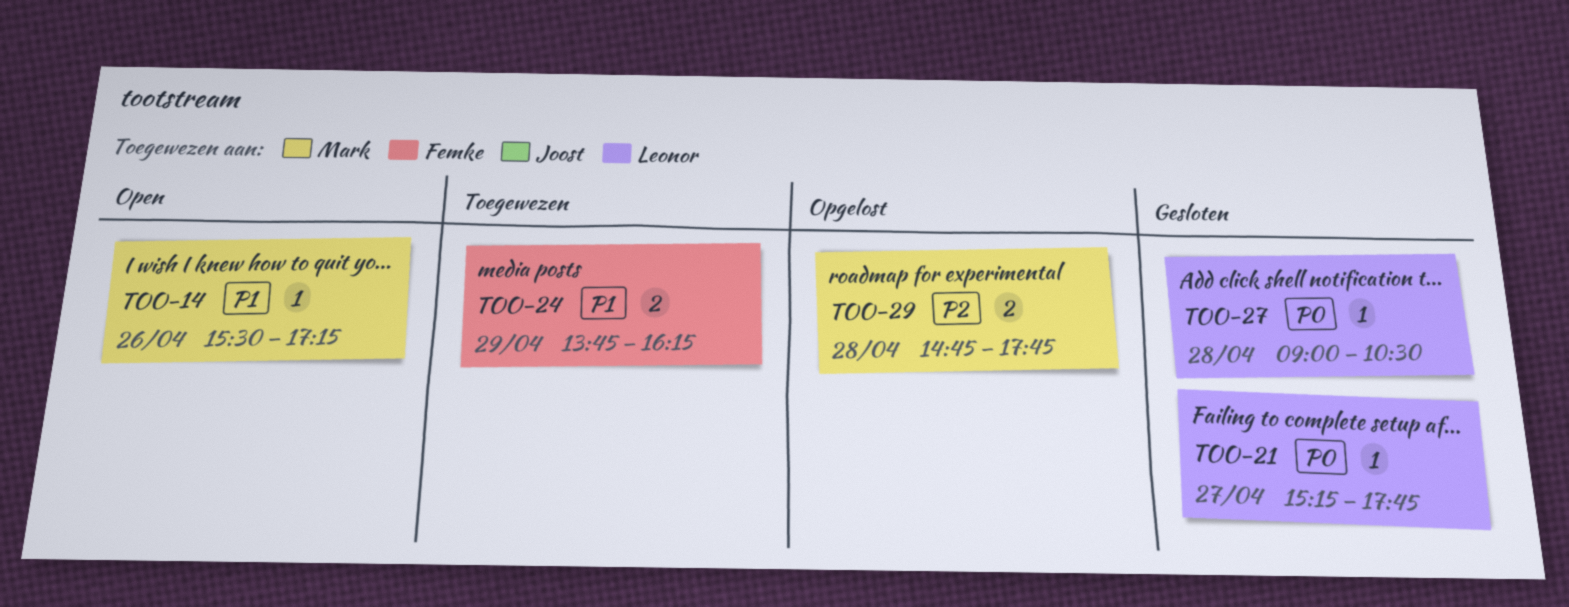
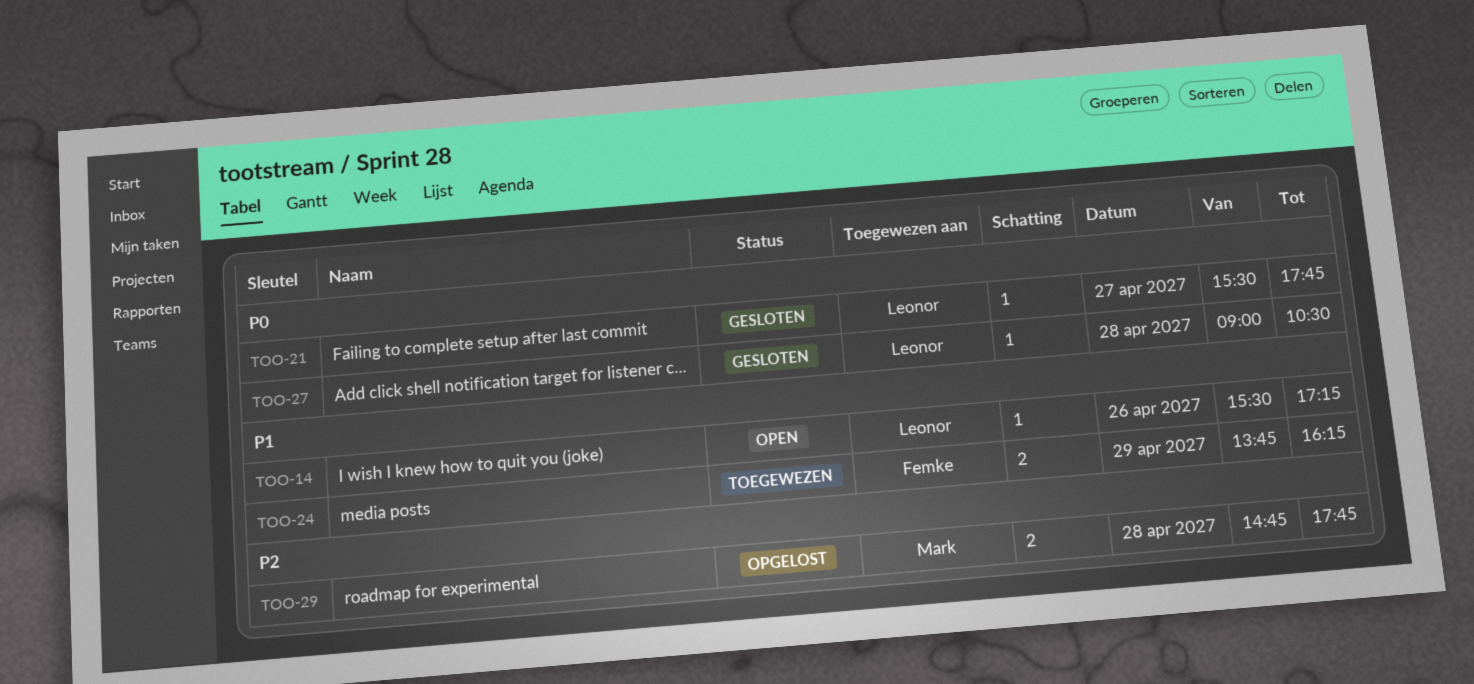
TOO-14, owner: Mark -> Leonor
TOO-21, begins: 15:15 -> 15:30

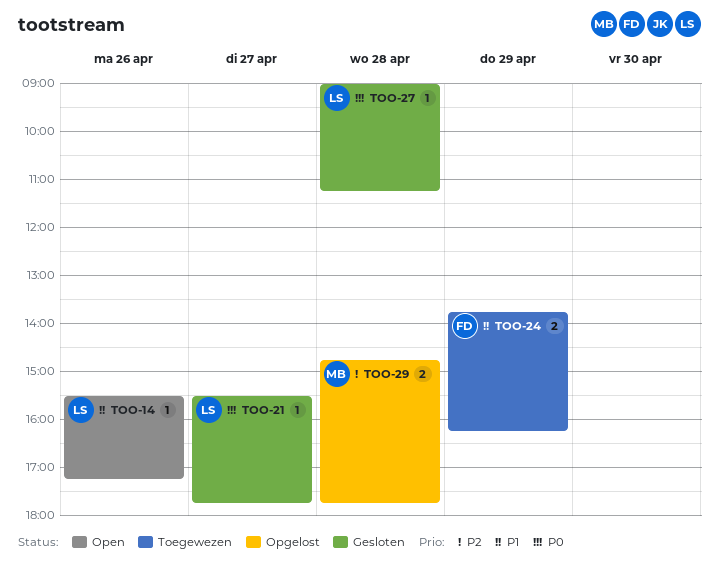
TOO-27, ends: 10:30 -> 11:15

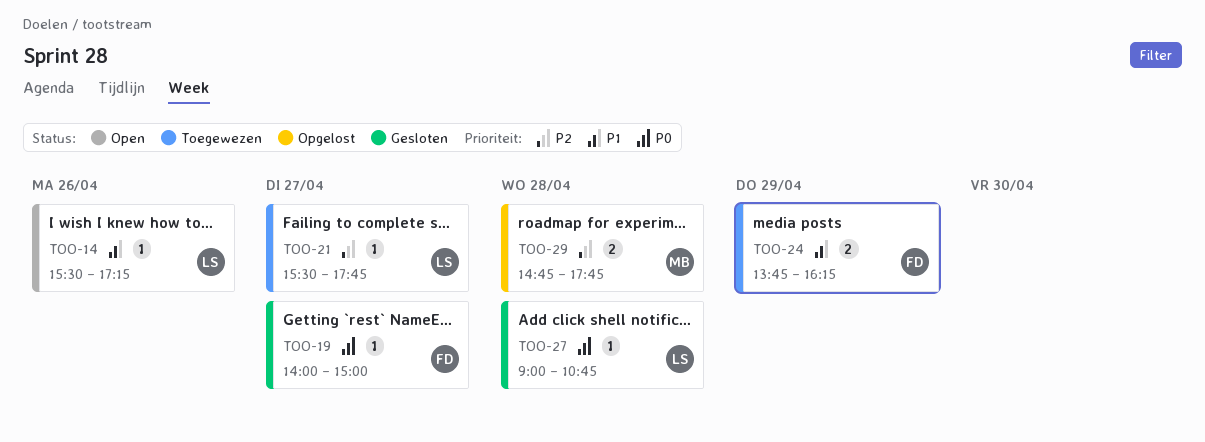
TOO-19: none -> present
TOO-21, status: Gesloten -> Toegewezen
TOO-21, priority: P0 -> P2
TOO-27, ends: 11:15 -> 10:45

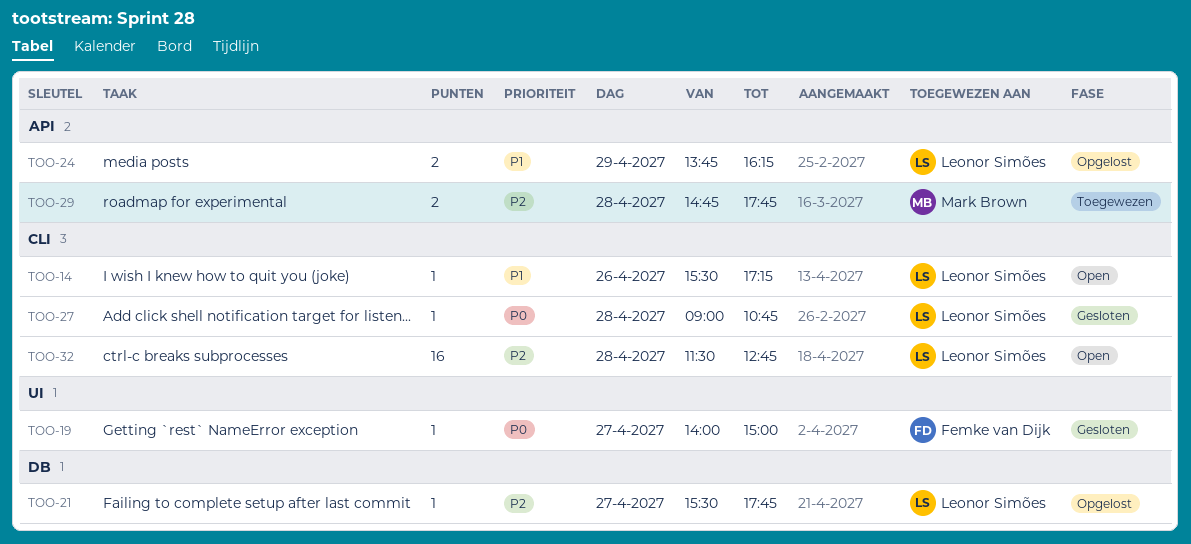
TOO-21, status: Toegewezen -> Opgelost
TOO-24, status: Toegewezen -> Opgelost
TOO-24, owner: Femke van Dijk -> Leonor Simões
TOO-29, status: Opgelost -> Toegewezen
TOO-32: none -> present

